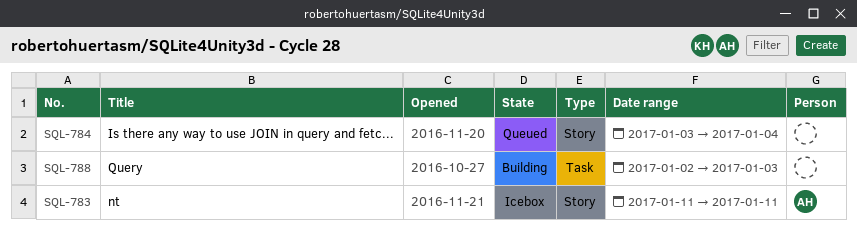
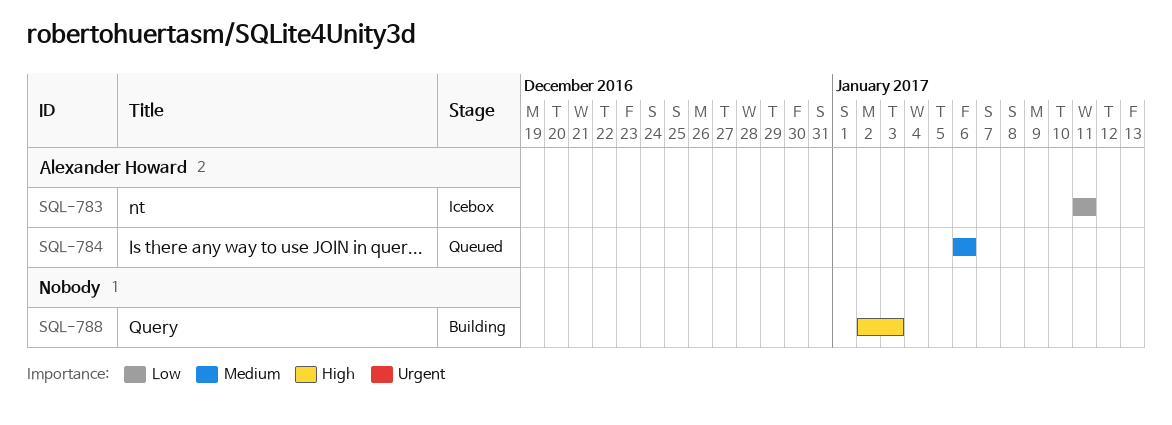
SQL-784, owner: none -> Alexander Howard
SQL-784, start: Jan 3 -> Jan 6
SQL-784, due: Jan 4 -> Jan 6

